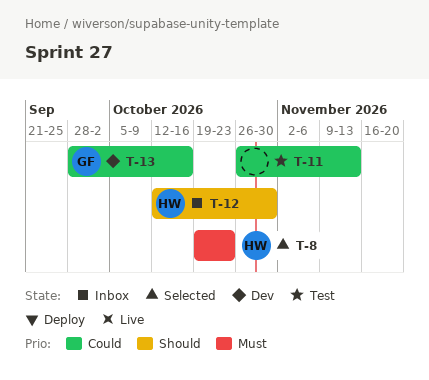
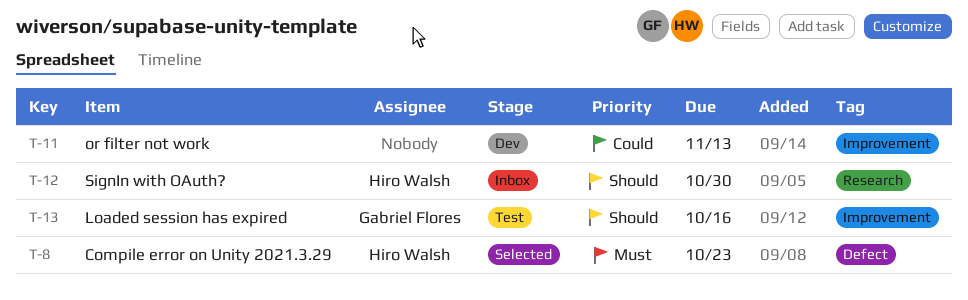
T-11, status: Test -> Dev
T-13, status: Dev -> Test
T-13, priority: Could -> Should

